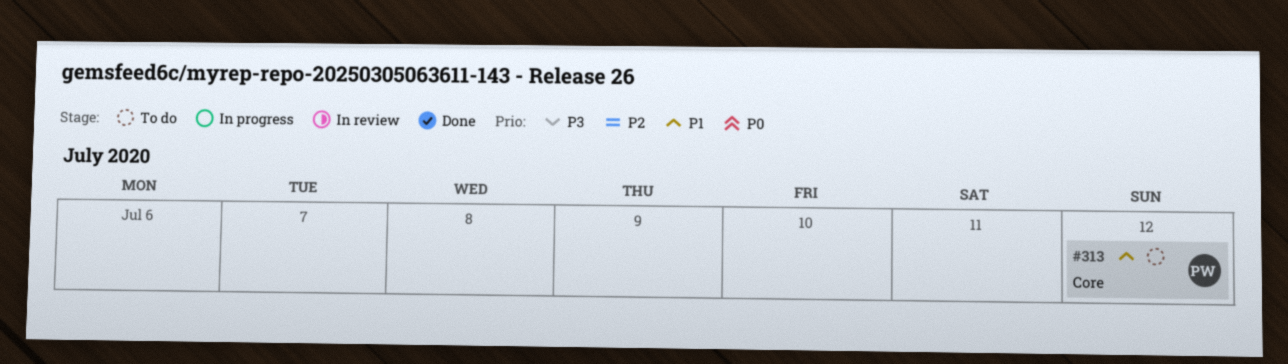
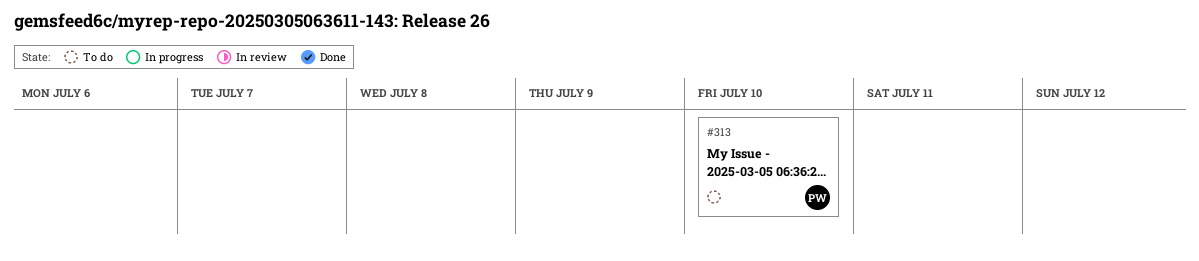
#313, due: Jul 12 -> Jul 10

